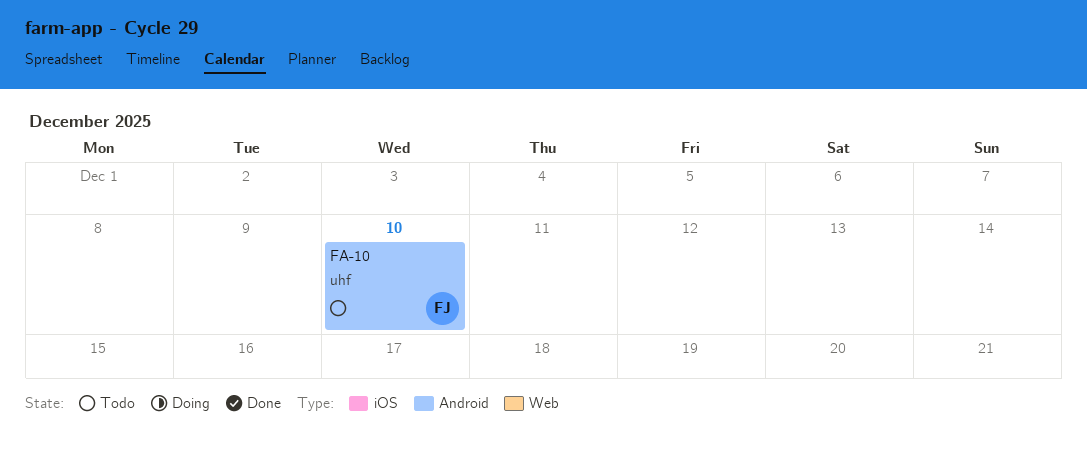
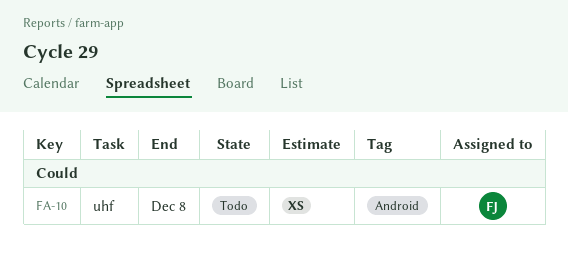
FA-10, due: Dec 10 -> Dec 8

